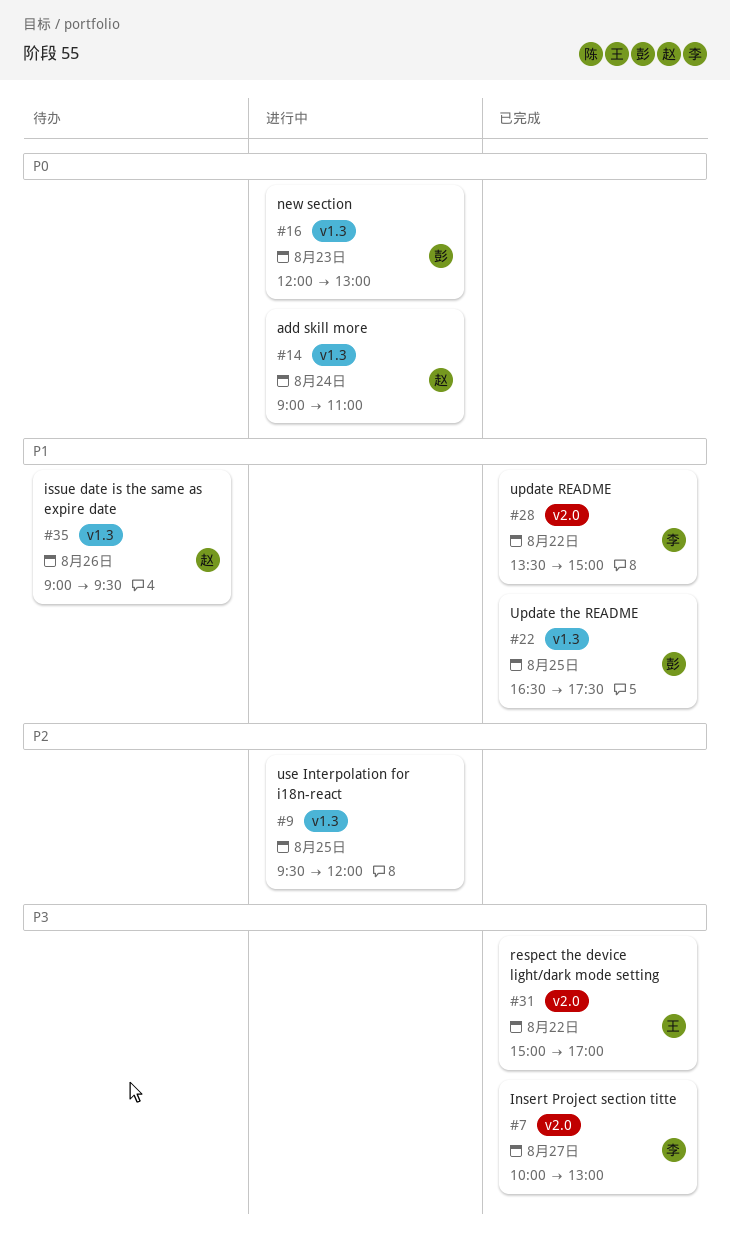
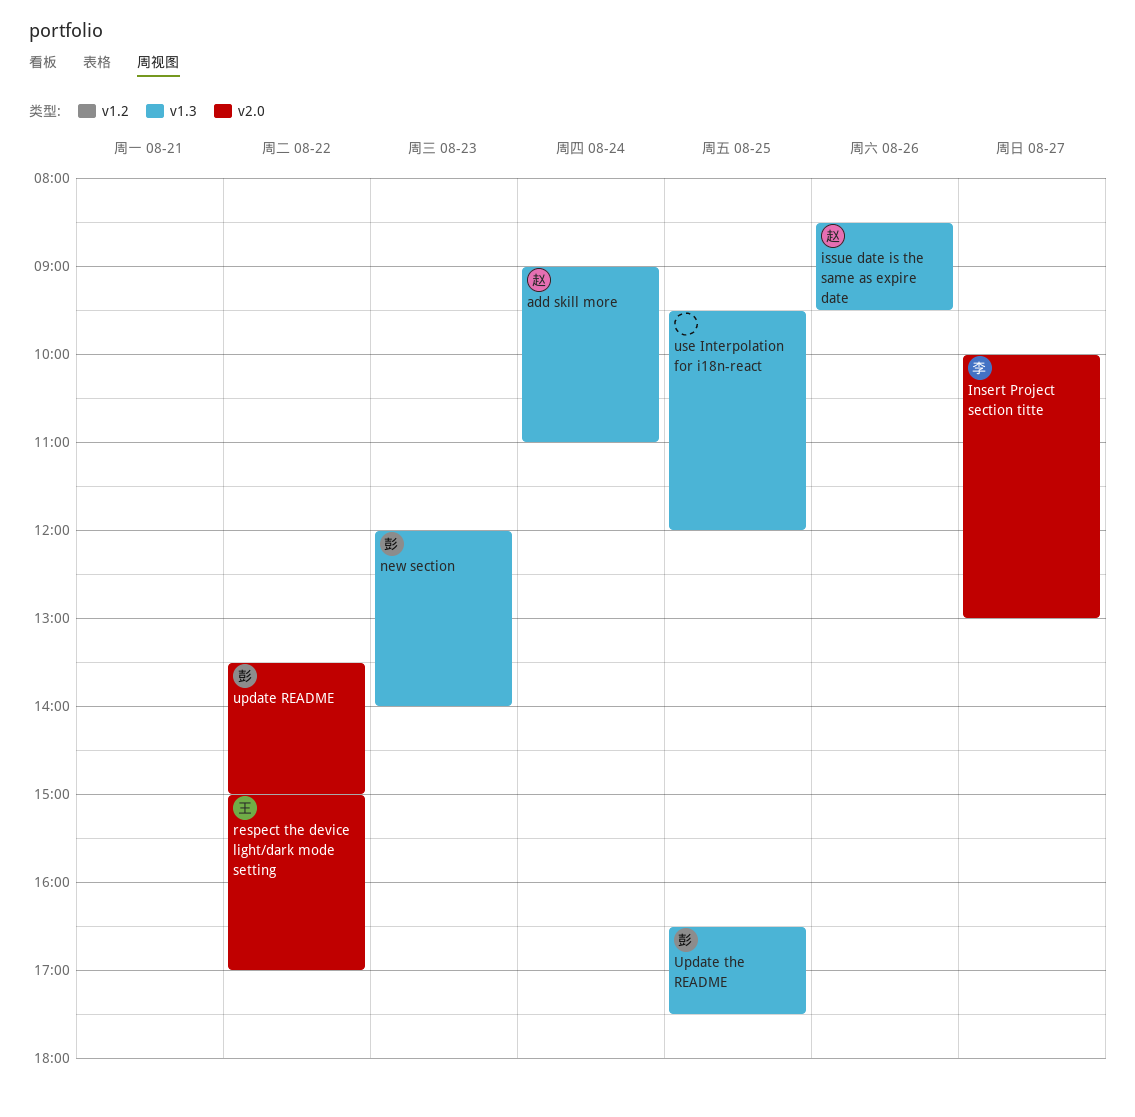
issue date is the same as expire date, begins: 09:00 -> 08:30
new section, ends: 13:00 -> 14:00
update README, owner: 李 -> 彭

